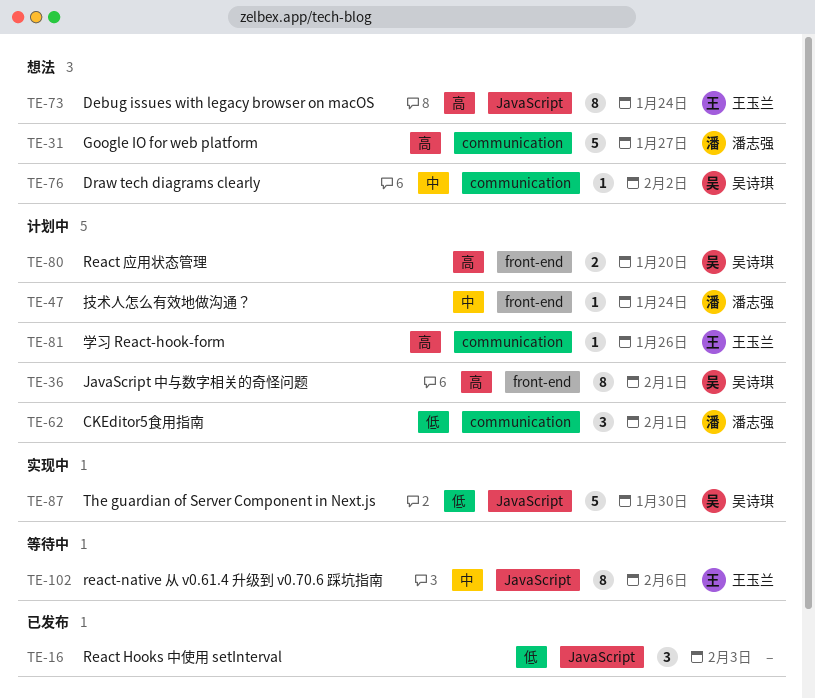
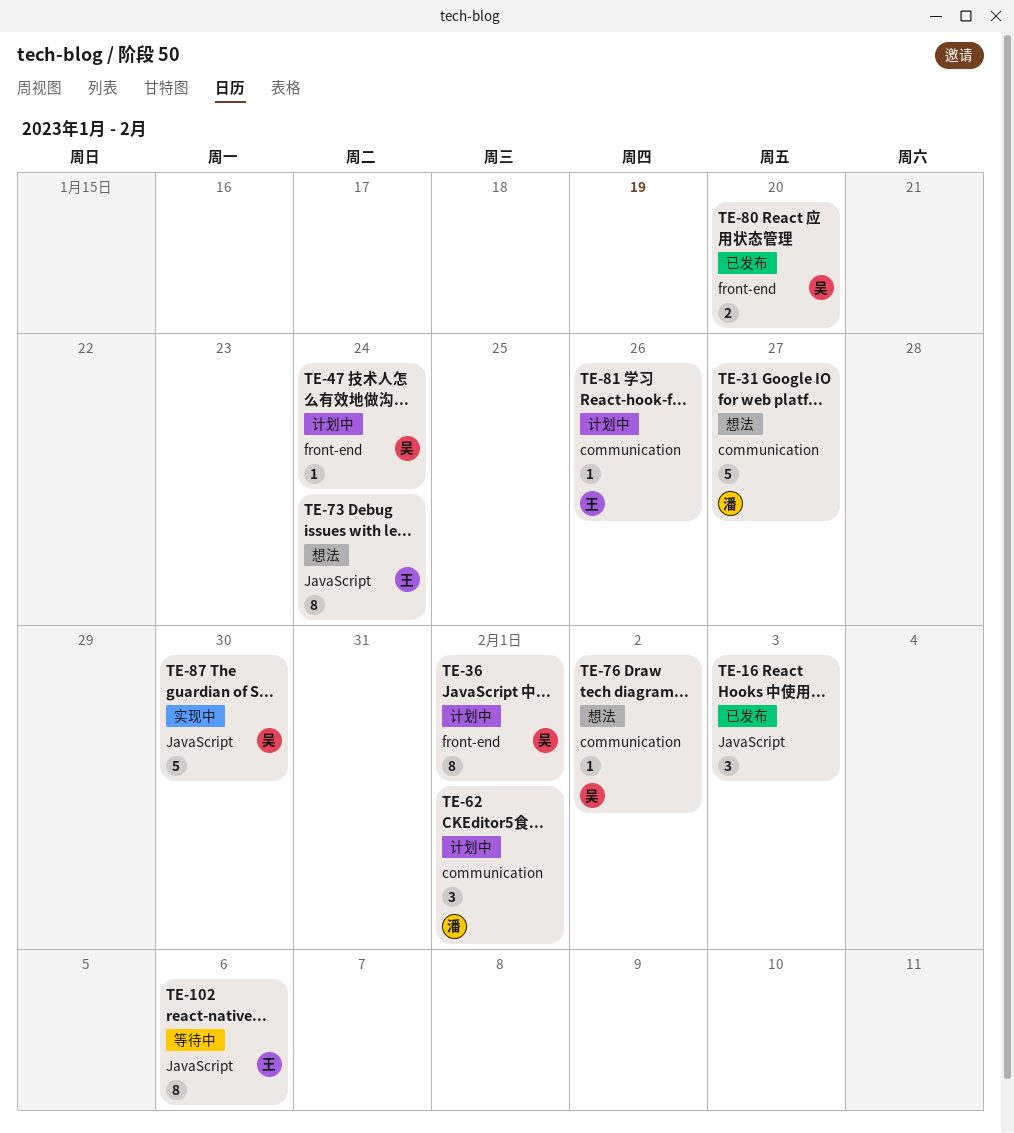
TE-47, owner: 潘志强 -> 吴诗琪
TE-80, status: 计划中 -> 已发布

